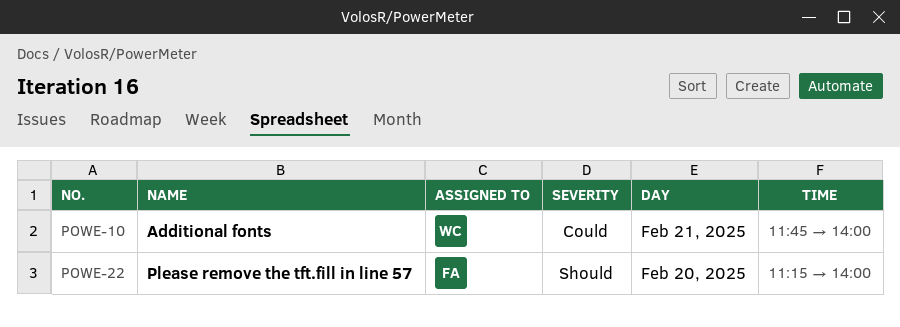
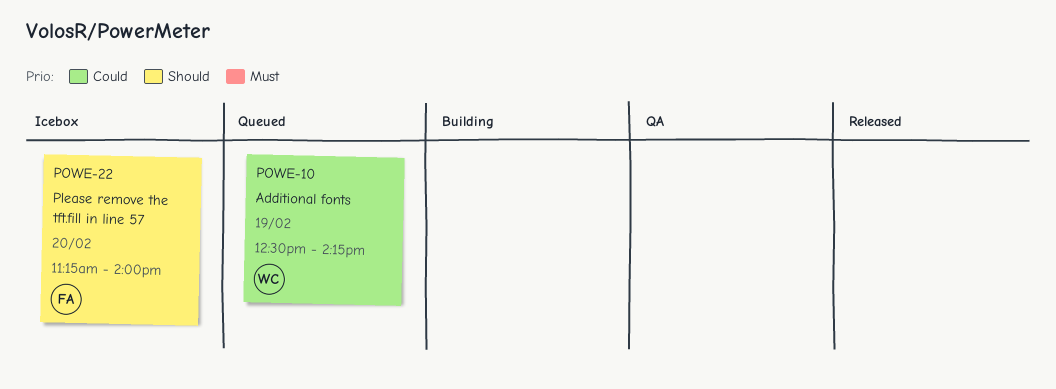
POWE-10, day: Feb 21 -> Feb 19
POWE-10, begins: 11:45 -> 12:30
POWE-10, ends: 14:00 -> 14:15

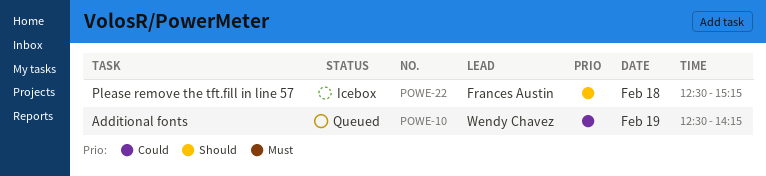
POWE-22, day: Feb 20 -> Feb 18
POWE-22, begins: 11:15 -> 12:30
POWE-22, ends: 14:00 -> 15:15

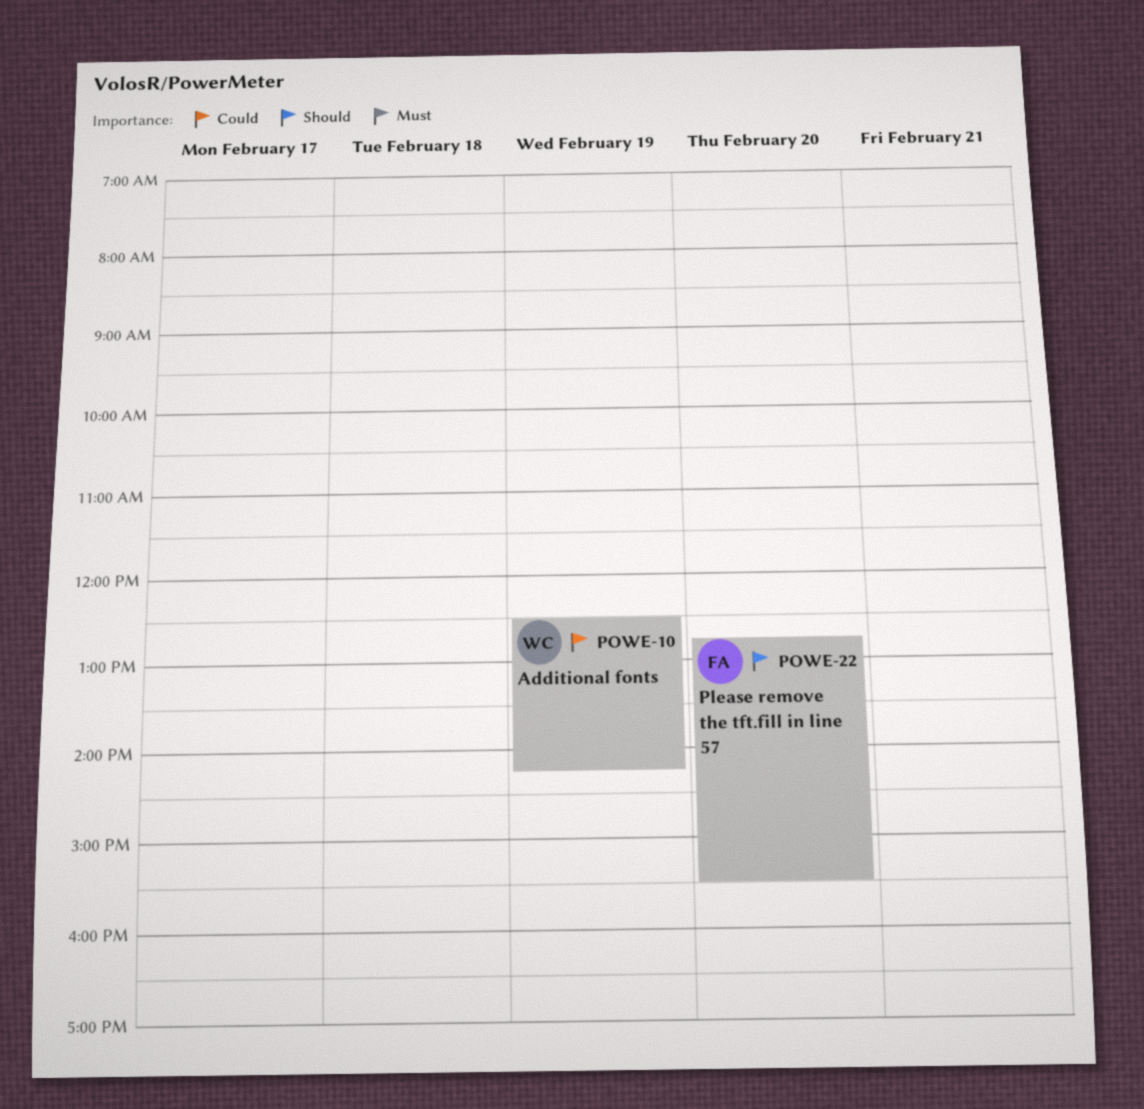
POWE-22, day: Feb 18 -> Feb 20
POWE-22, begins: 12:30 -> 12:45
POWE-22, ends: 15:15 -> 15:30

